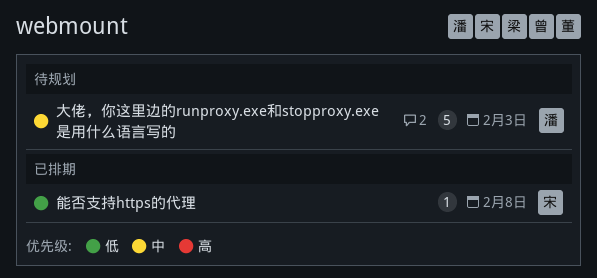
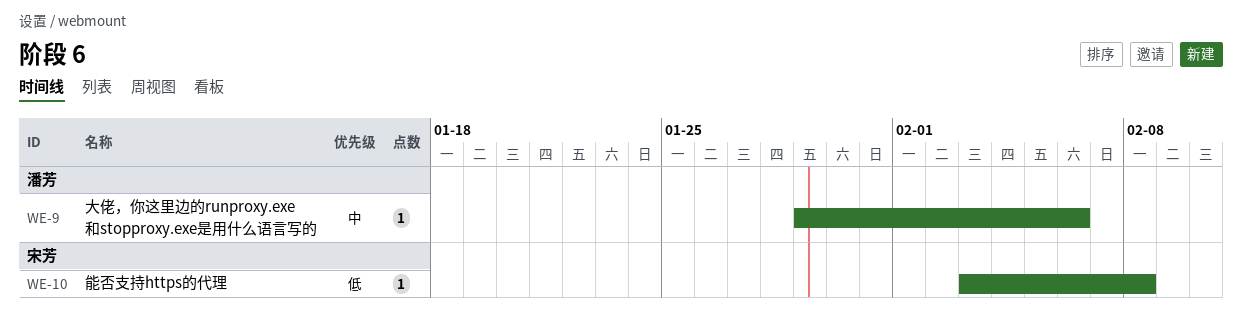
大佬，你这里边的runproxy.exe和stopproxy.exe是用什么语言写的, estimate: 5 -> 1
大佬，你这里边的runproxy.exe和stopproxy.exe是用什么语言写的, due: Feb 3 -> Feb 6

